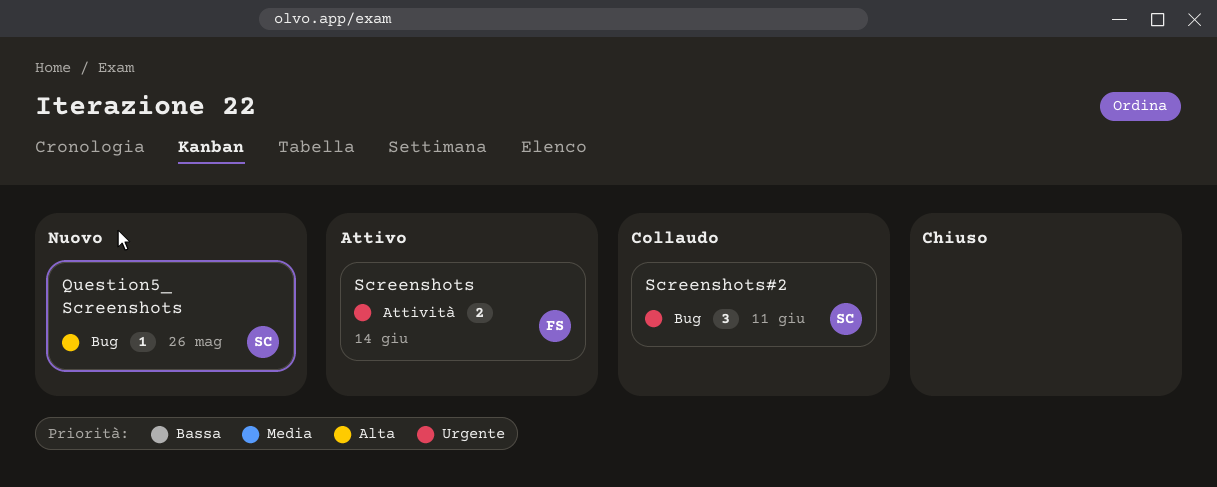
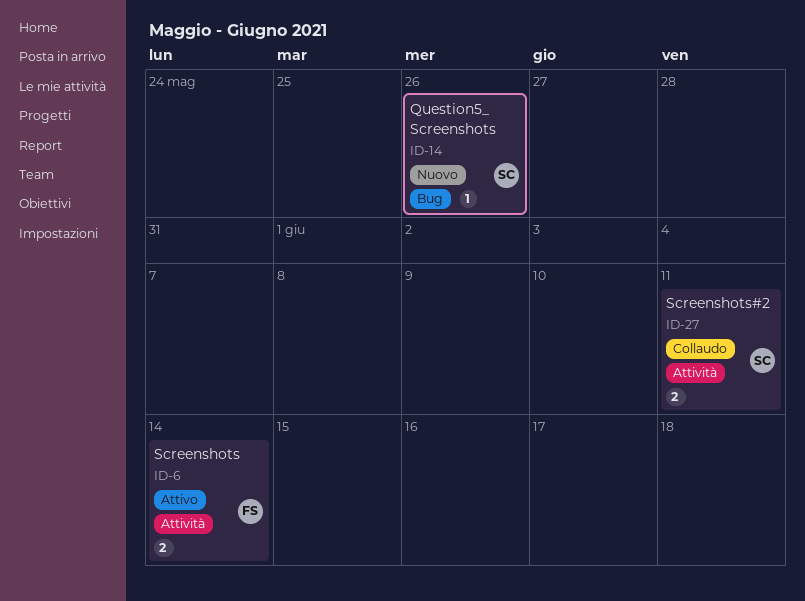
Screenshots#2, label: Bug -> Attività
Screenshots#2, estimate: 3 -> 2

